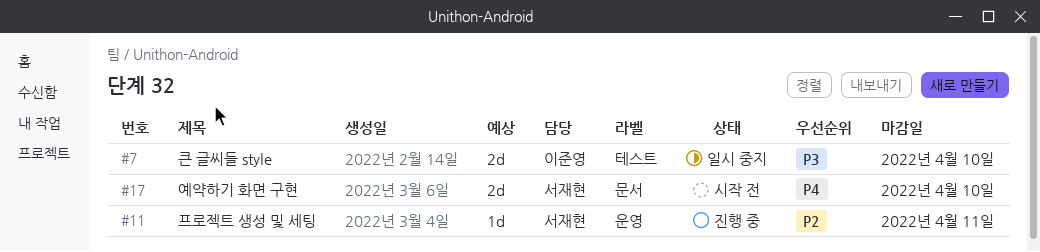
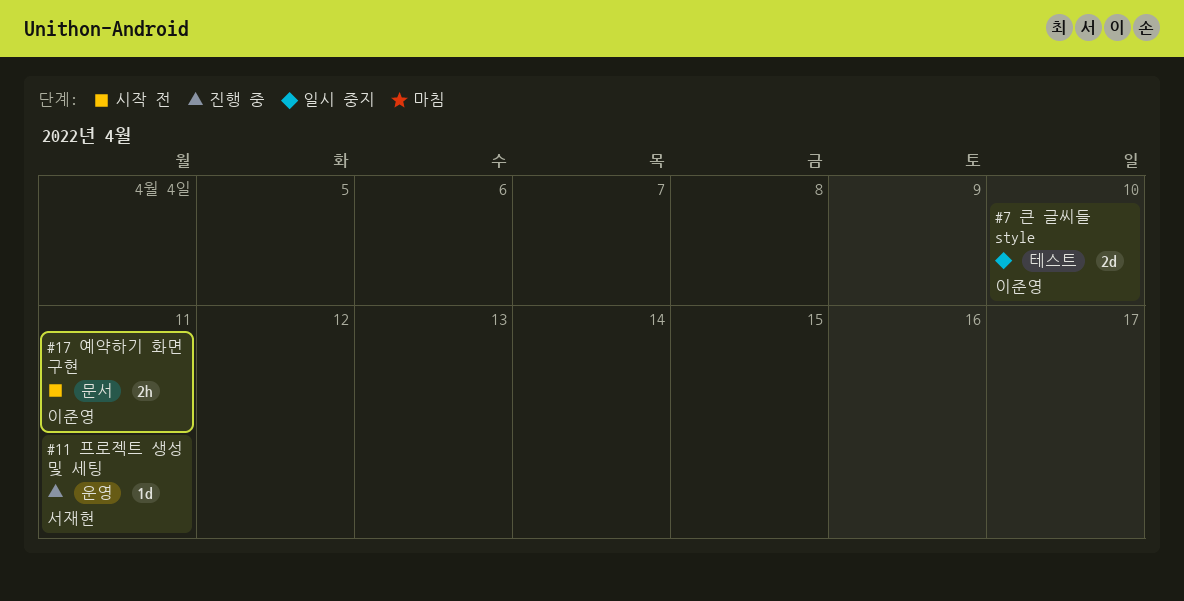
#17, owner: 서재현 -> 이준영
#17, estimate: 2d -> 2h
#17, due: Apr 10 -> Apr 11

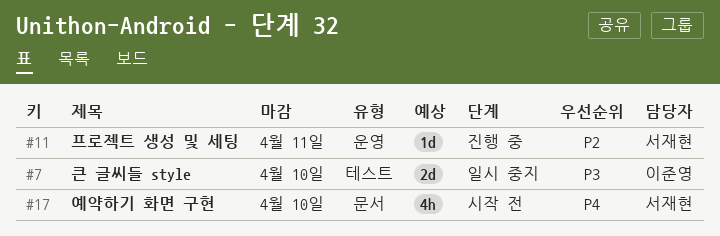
#17, owner: 이준영 -> 서재현
#17, estimate: 2h -> 4h
#17, due: Apr 11 -> Apr 10

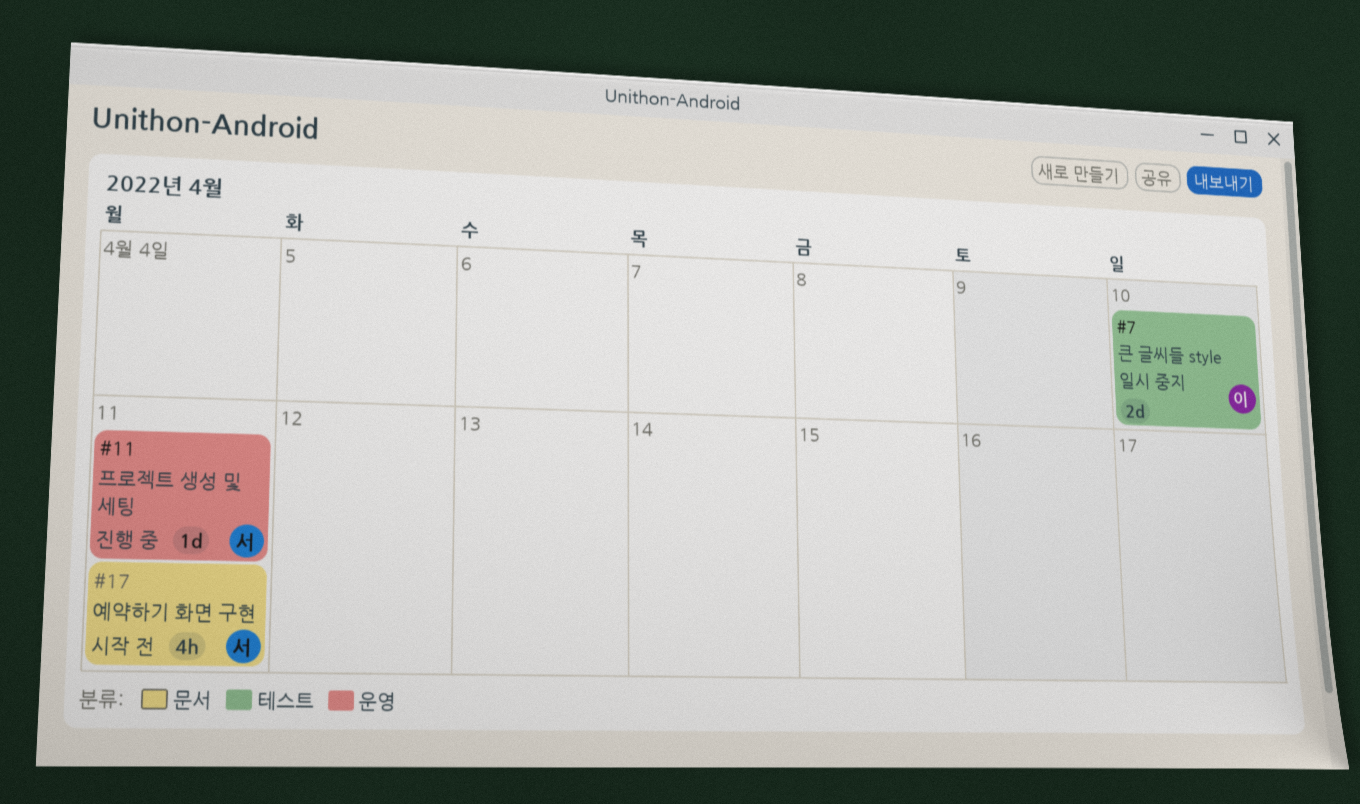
#17, due: Apr 10 -> Apr 11

